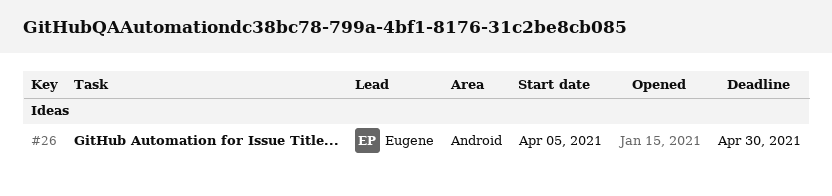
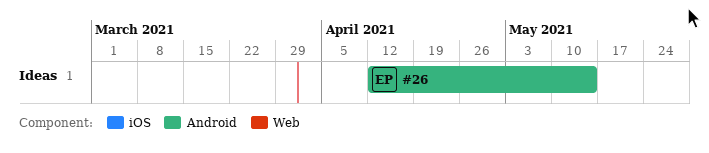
#26, start: Apr 5 -> Apr 12
#26, due: Apr 30 -> May 14

